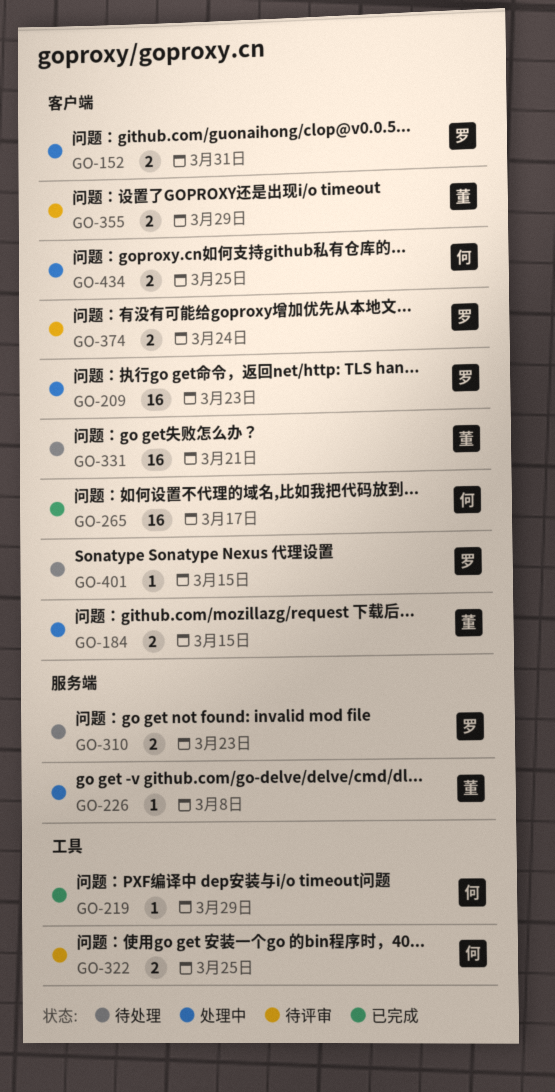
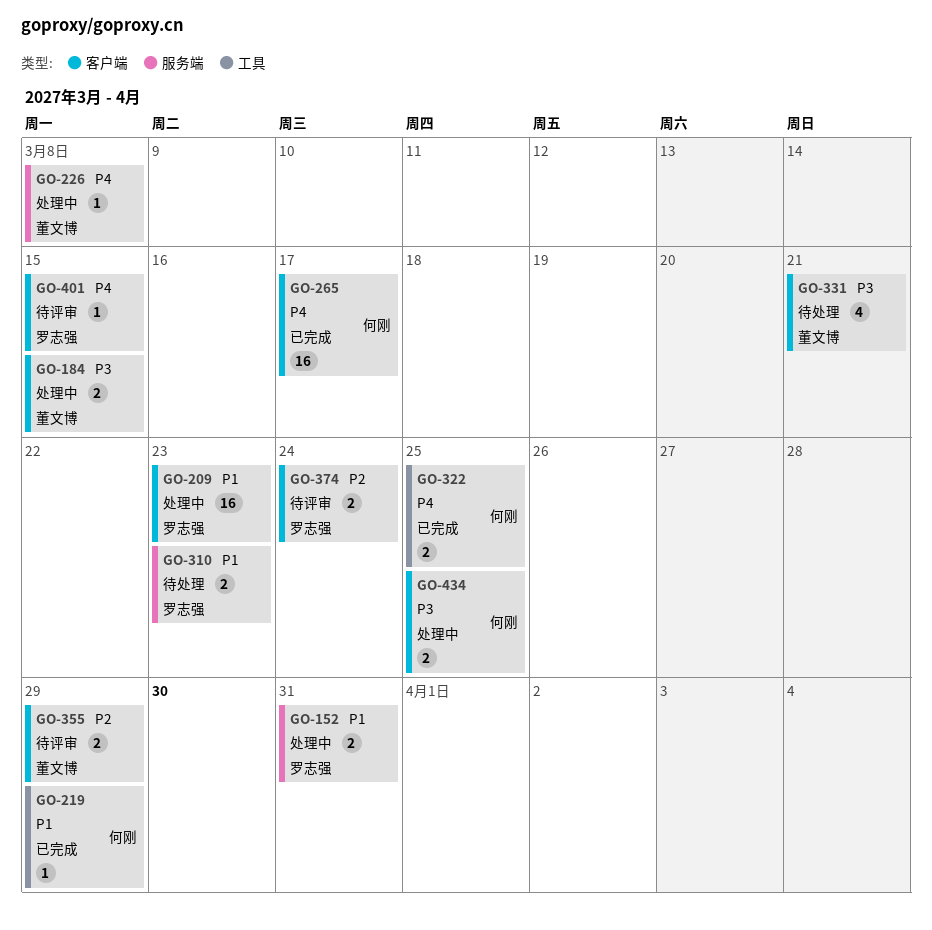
GO-152, label: 客户端 -> 服务端
GO-322, status: 待评审 -> 已完成
GO-331, estimate: 16 -> 4
GO-401, status: 待处理 -> 待评审

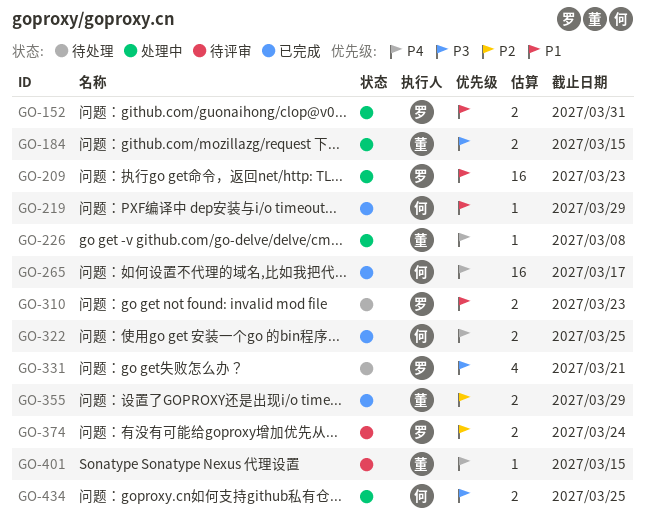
GO-331, owner: 董文博 -> 罗志强
GO-355, status: 待评审 -> 已完成
GO-401, owner: 罗志强 -> 董文博

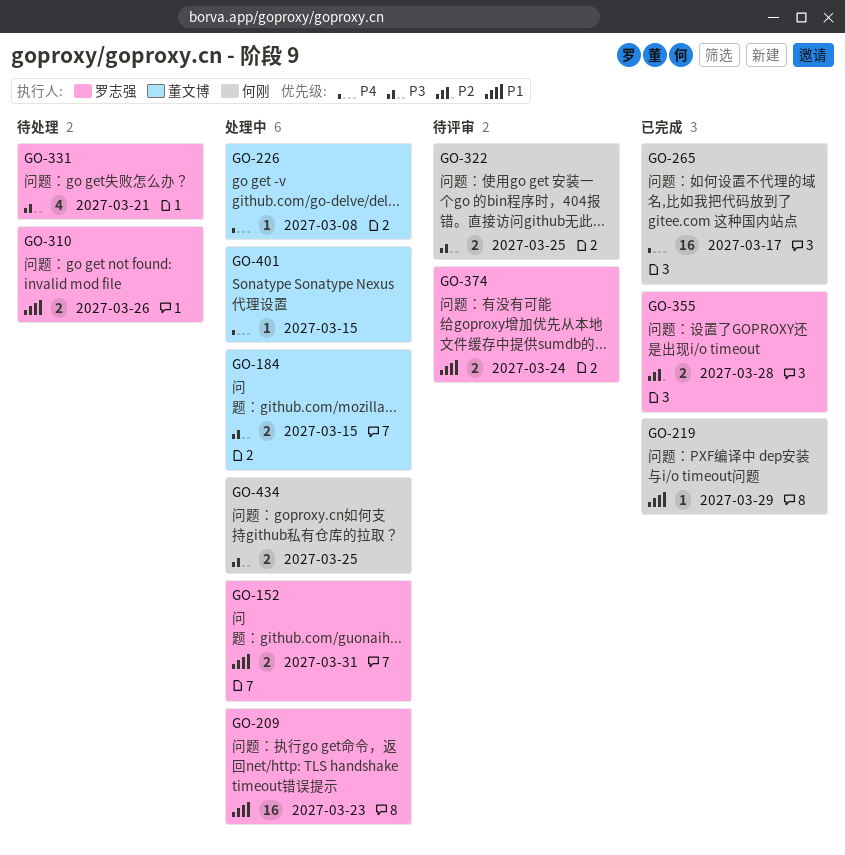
GO-310, due: Mar 23 -> Mar 26
GO-322, status: 已完成 -> 待评审
GO-322, priority: P4 -> P3
GO-355, owner: 董文博 -> 罗志强
GO-355, due: Mar 29 -> Mar 28
GO-374, priority: P2 -> P1
GO-401, status: 待评审 -> 处理中

